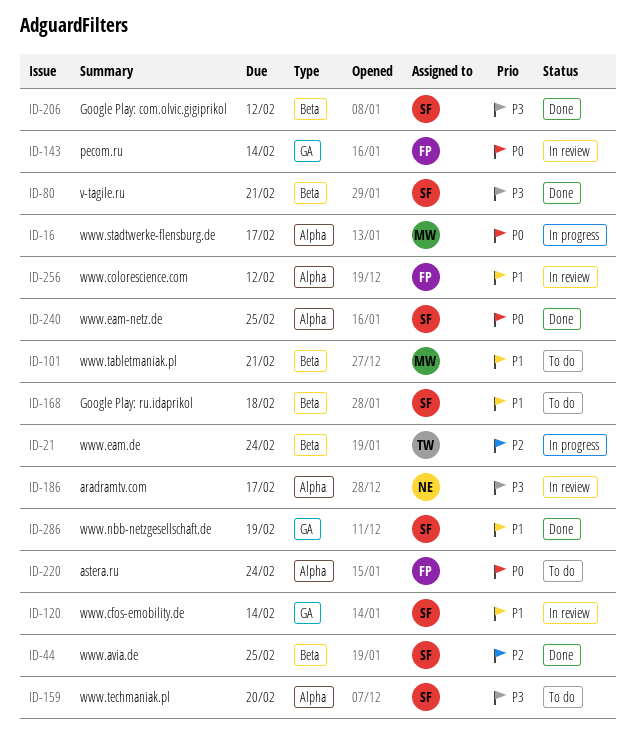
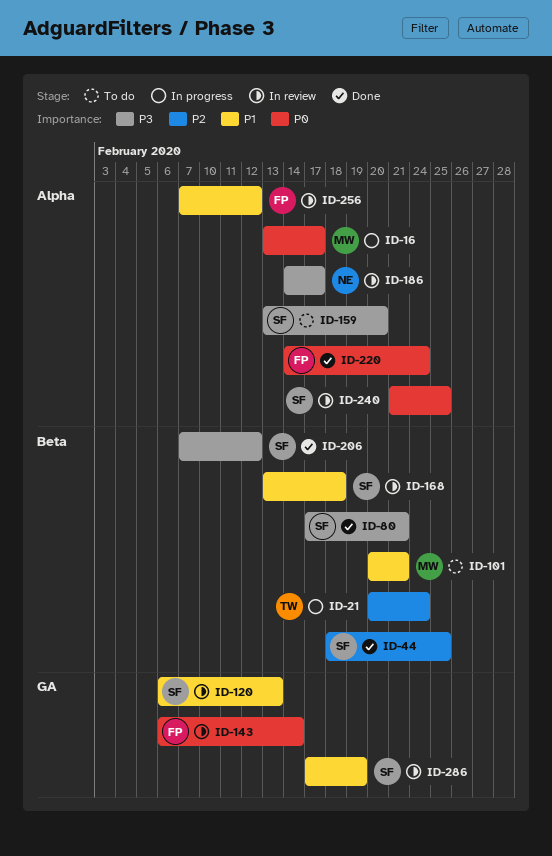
ID-120, due: Feb 14 -> Feb 13
ID-168, status: To do -> In review
ID-220, status: To do -> Done
ID-240, status: Done -> In review
ID-286, status: Done -> In review

